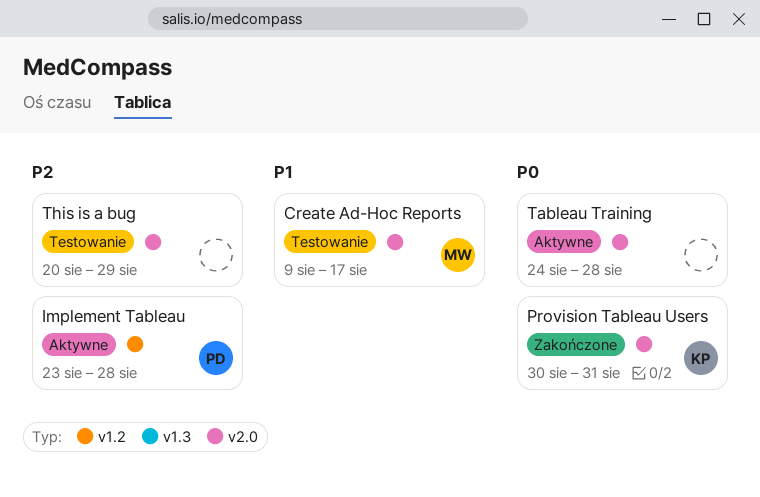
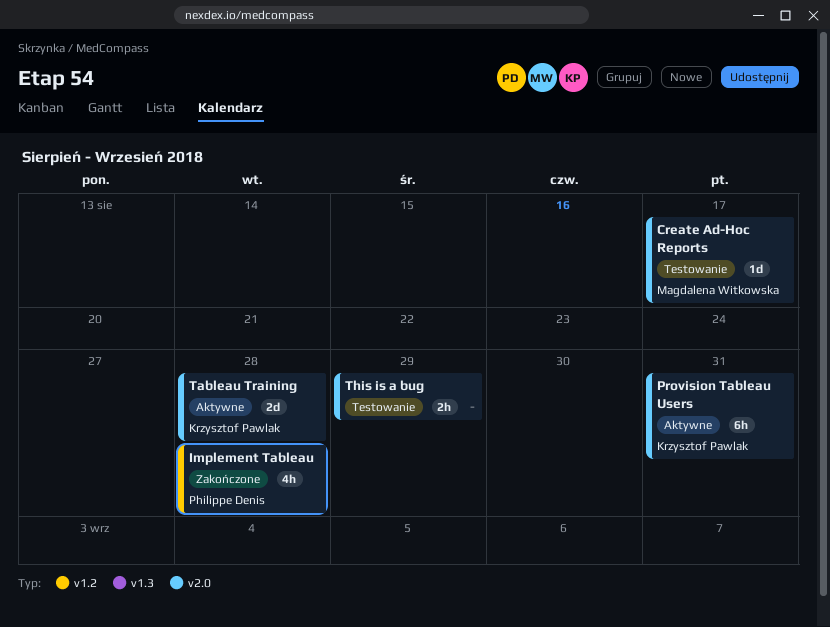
Implement Tableau, status: Aktywne -> Zakończone
Provision Tableau Users, status: Zakończone -> Aktywne
Tableau Training, owner: none -> Krzysztof Pawlak

